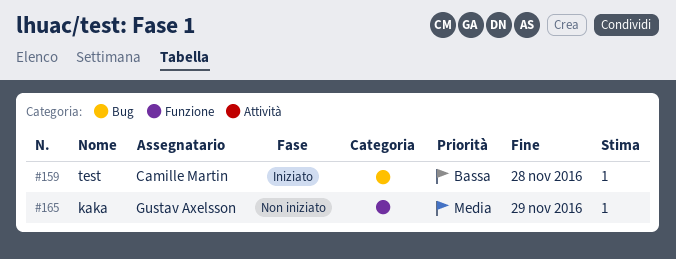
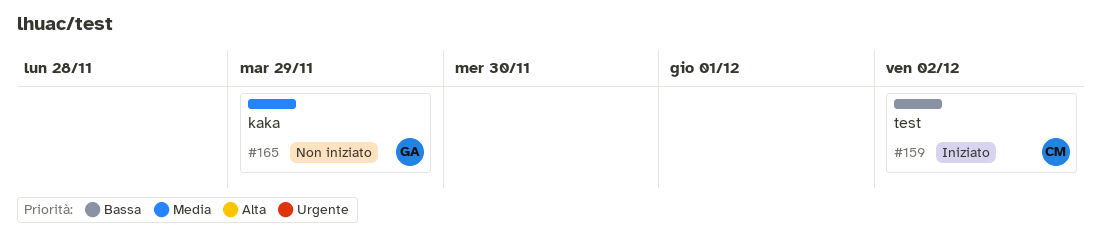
#159, due: Nov 28 -> Dec 2

